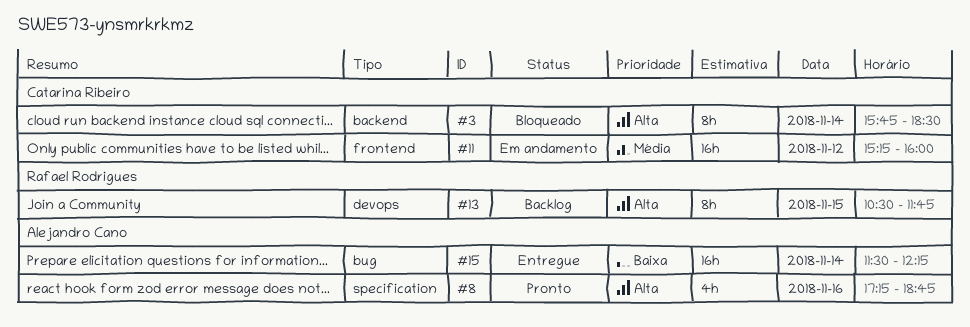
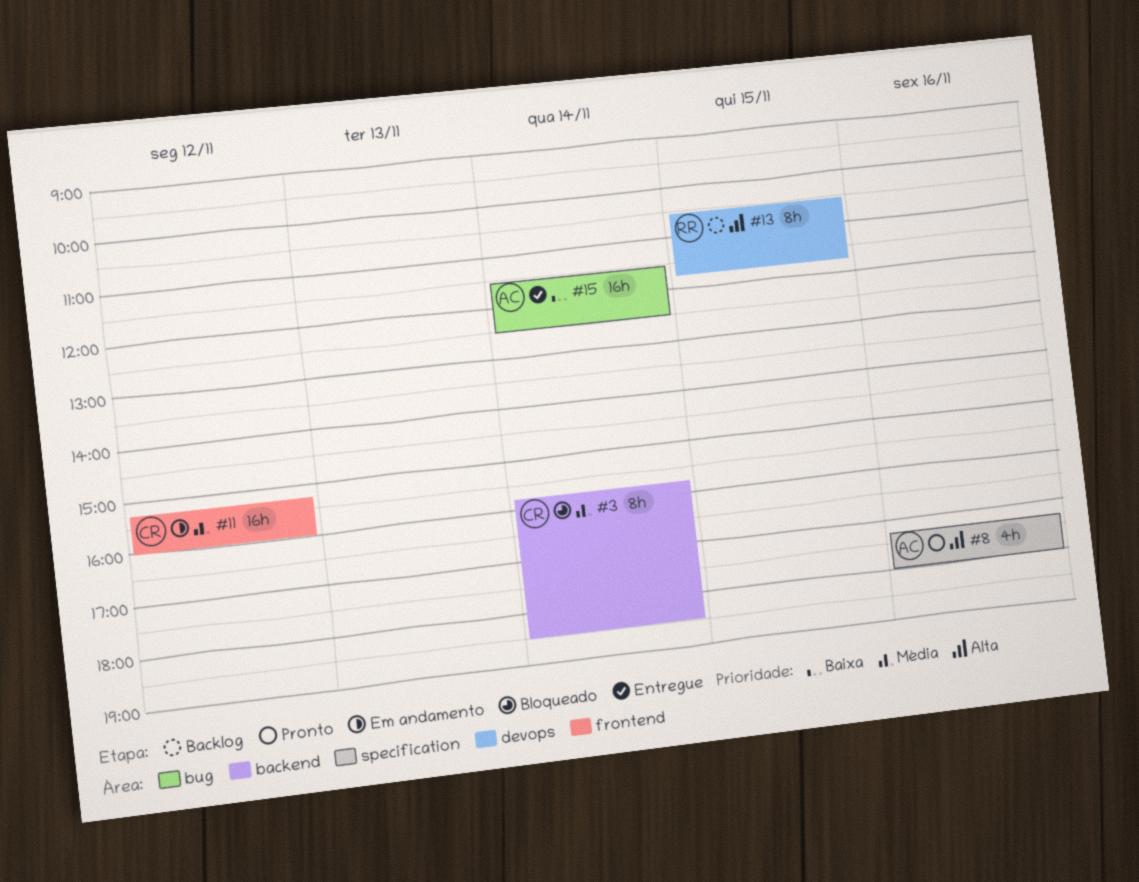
#3, priority: Alta -> Média
#8, ends: 18:45 -> 18:00
#15, ends: 12:15 -> 12:30

